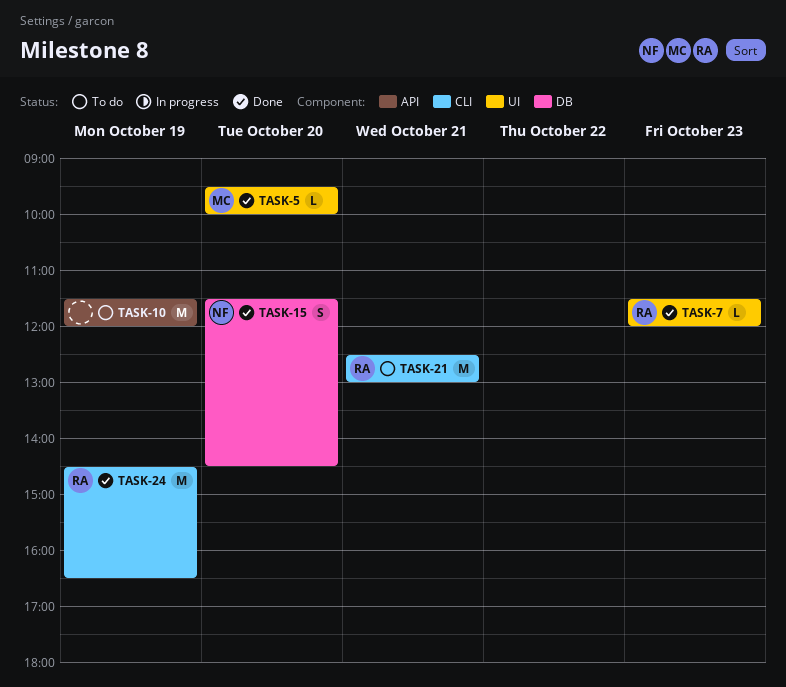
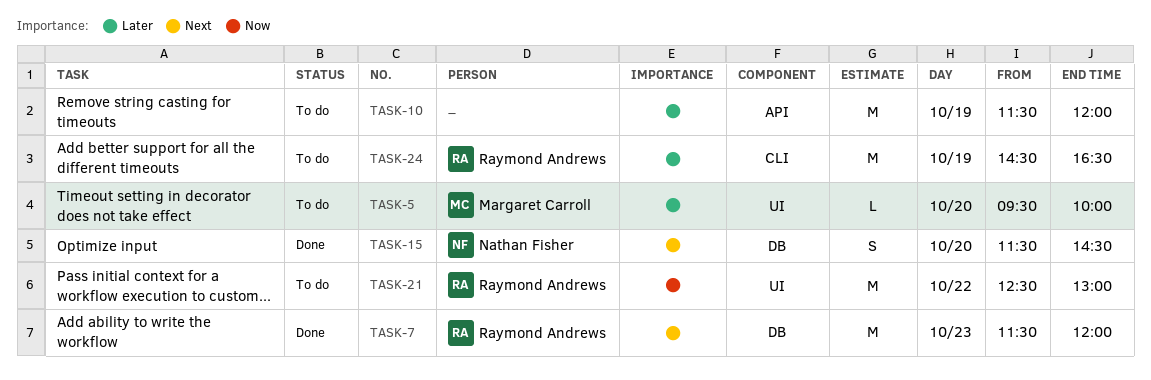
TASK-5, status: Done -> To do
TASK-7, label: UI -> DB
TASK-7, estimate: L -> M
TASK-21, label: CLI -> UI
TASK-21, day: Oct 21 -> Oct 22
TASK-24, status: Done -> To do

